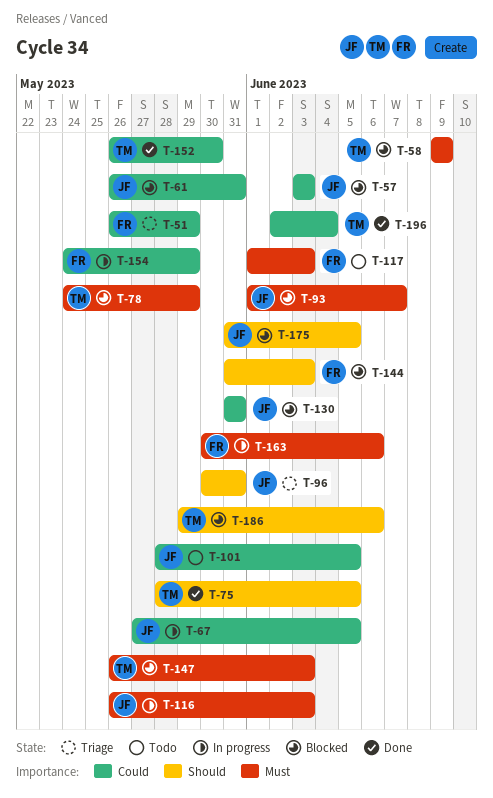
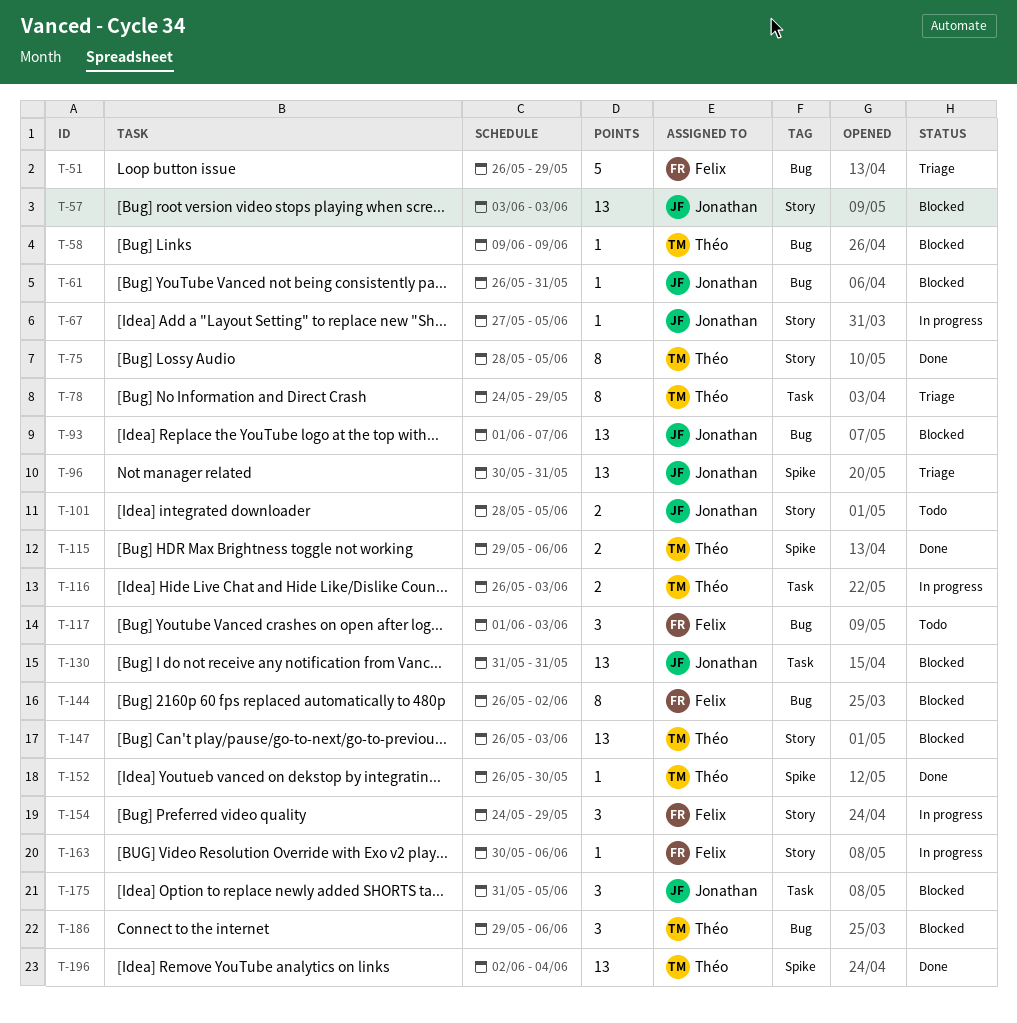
T-78, status: Blocked -> Triage
T-115: none -> present
T-116, owner: Jonathan -> Théo
T-144, start: May 31 -> May 26
T-144, due: Jun 3 -> Jun 2

